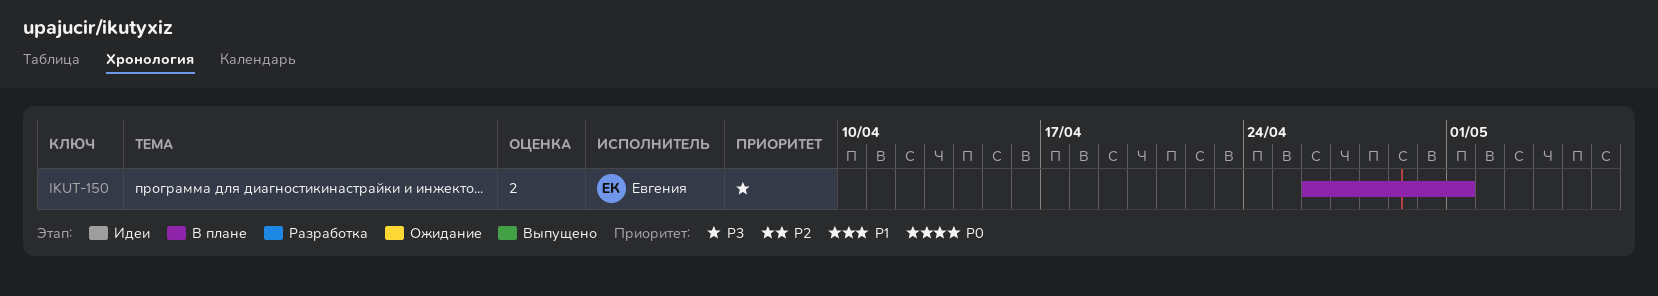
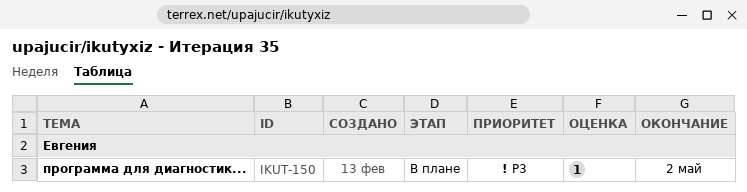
IKUT-150, estimate: 2 -> 1
IKUT-150, due: May 1 -> May 2

